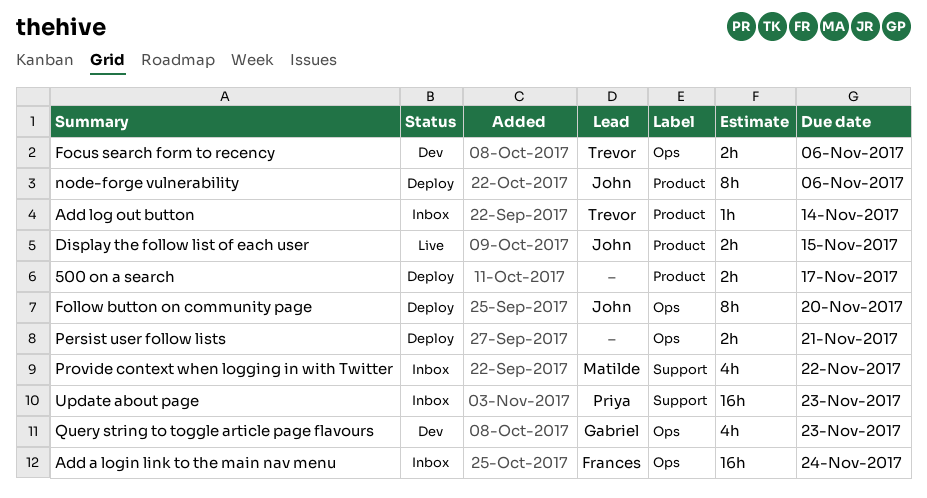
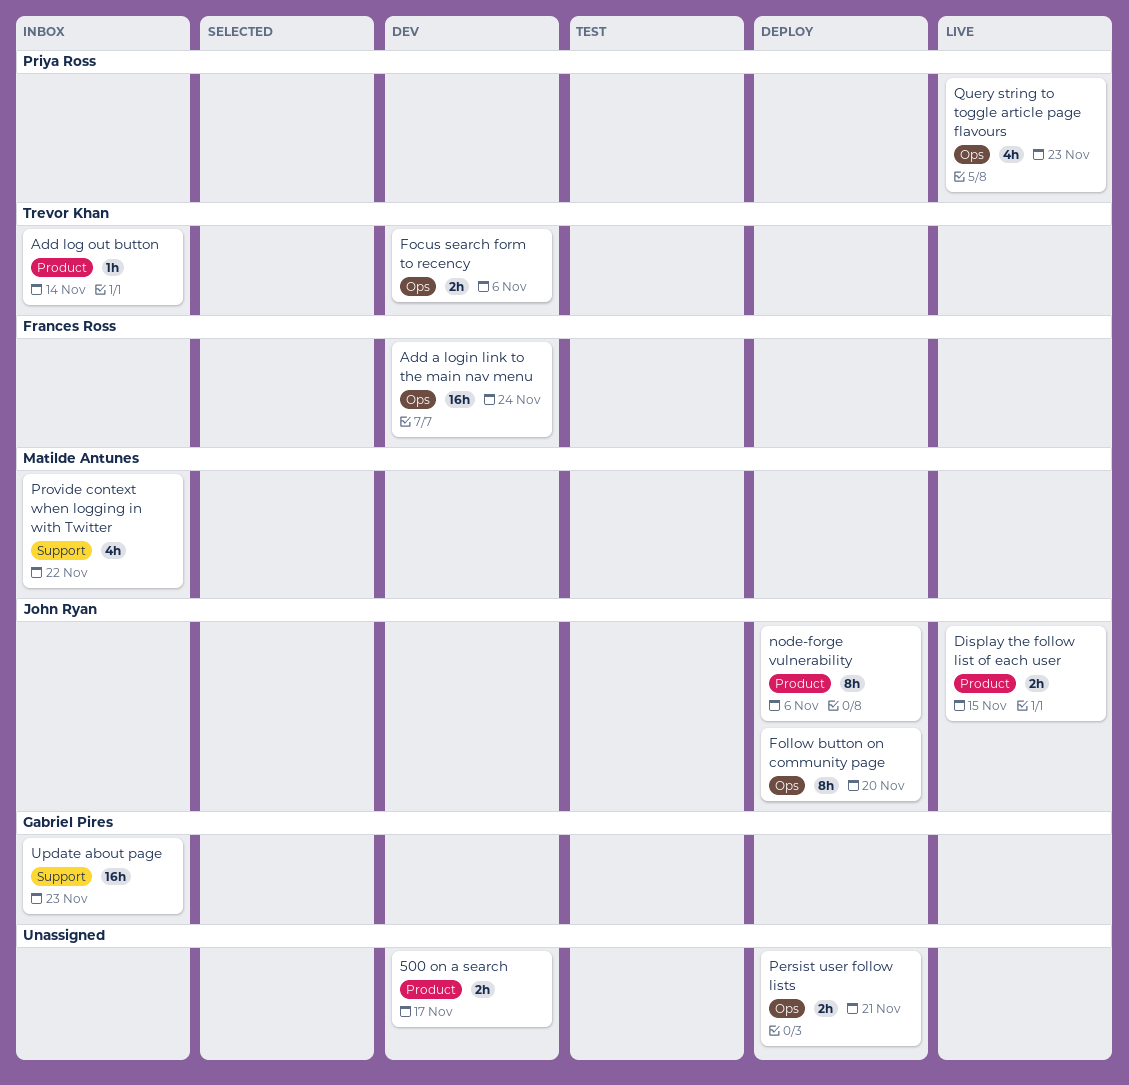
500 on a search, status: Deploy -> Dev
Add a login link to the main nav menu, status: Inbox -> Dev
Query string to toggle article page flavours, status: Dev -> Live
Query string to toggle article page flavours, owner: Gabriel Pires -> Priya Ross
Update about page, owner: Priya Ross -> Gabriel Pires

